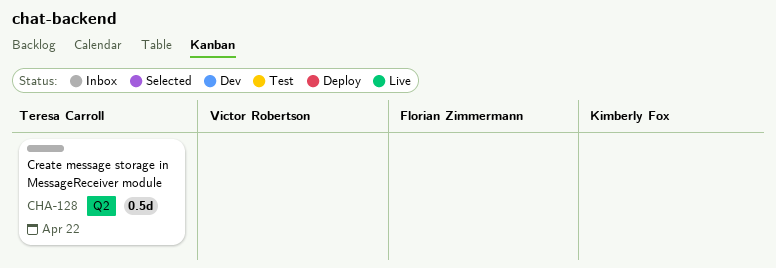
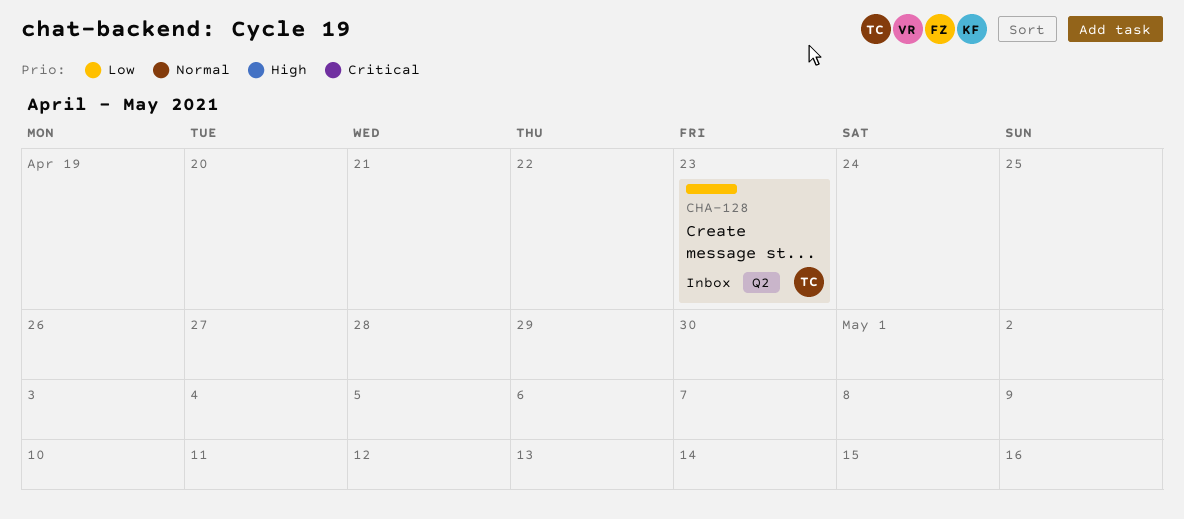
CHA-128, due: Apr 22 -> Apr 23

